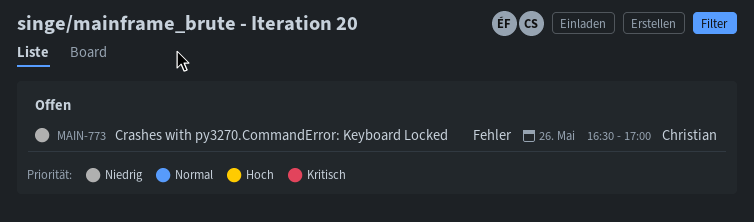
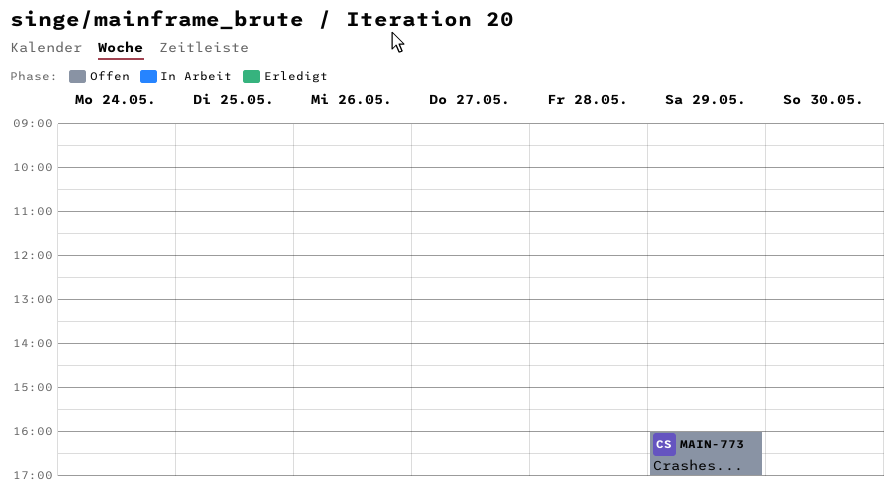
MAIN-773, day: May 26 -> May 29
MAIN-773, begins: 16:30 -> 16:00

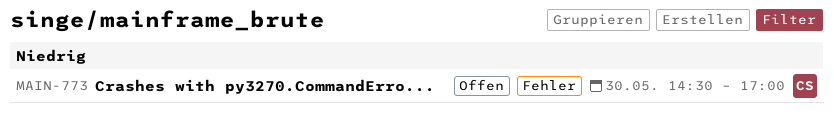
MAIN-773, day: May 29 -> May 30
MAIN-773, begins: 16:00 -> 14:30

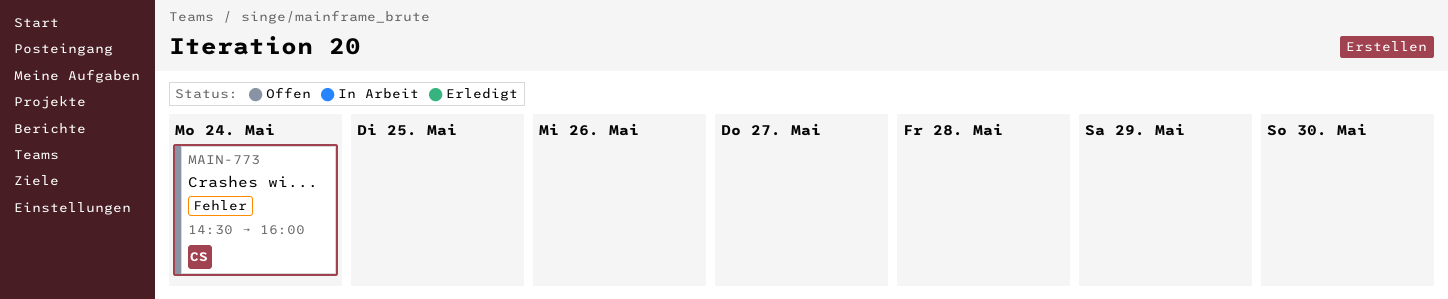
MAIN-773, day: May 30 -> May 24
MAIN-773, ends: 17:00 -> 16:00

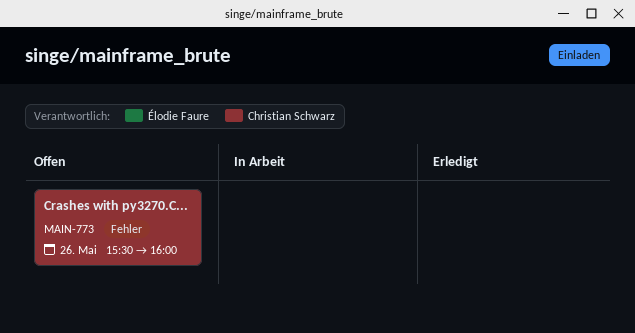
MAIN-773, day: May 24 -> May 26
MAIN-773, begins: 14:30 -> 15:30

